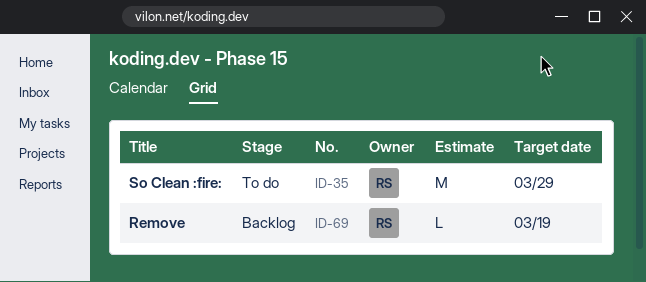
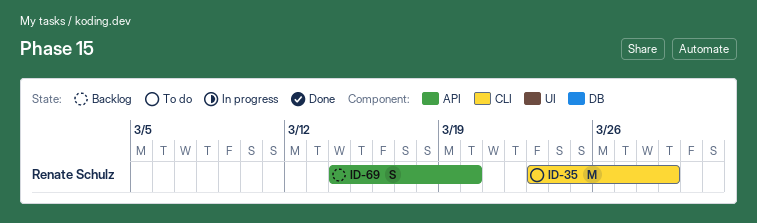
ID-69, estimate: L -> S
ID-69, due: Mar 19 -> Mar 20

